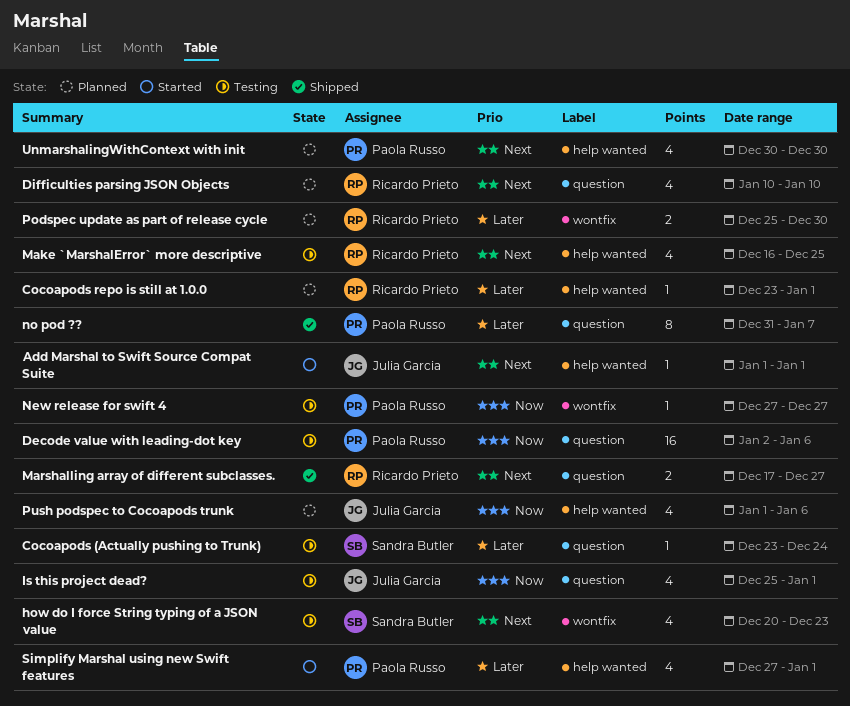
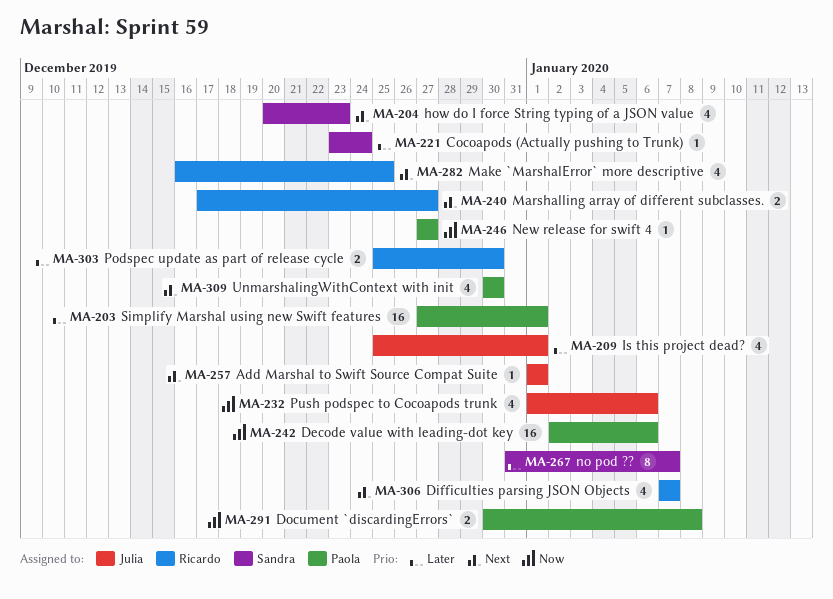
Cocoapods repo is still at 1.0.0: present -> none
Difficulties parsing JSON Objects, start: Jan 10 -> Jan 7
Difficulties parsing JSON Objects, due: Jan 10 -> Jan 7
Document `discardingErrors`: none -> present
Is this project dead?, priority: Now -> Later
no pod ??, owner: Paola Russo -> Sandra Butler
Simplify Marshal using new Swift features, estimate: 4 -> 16

